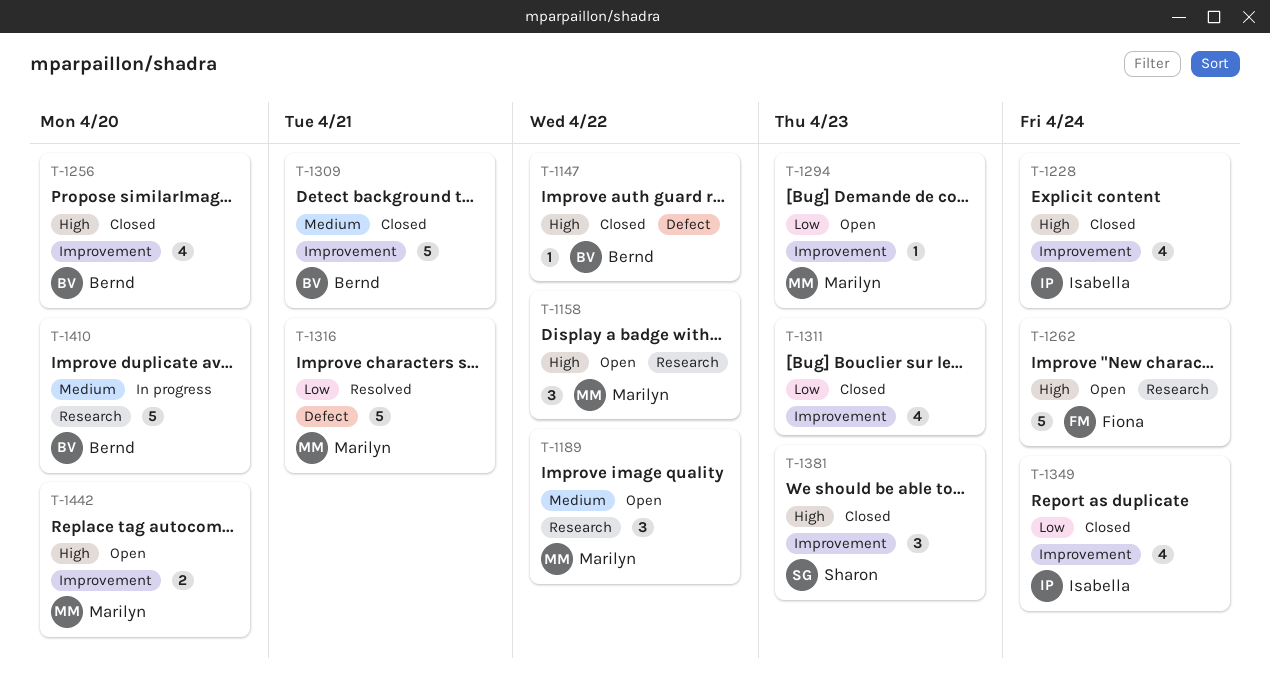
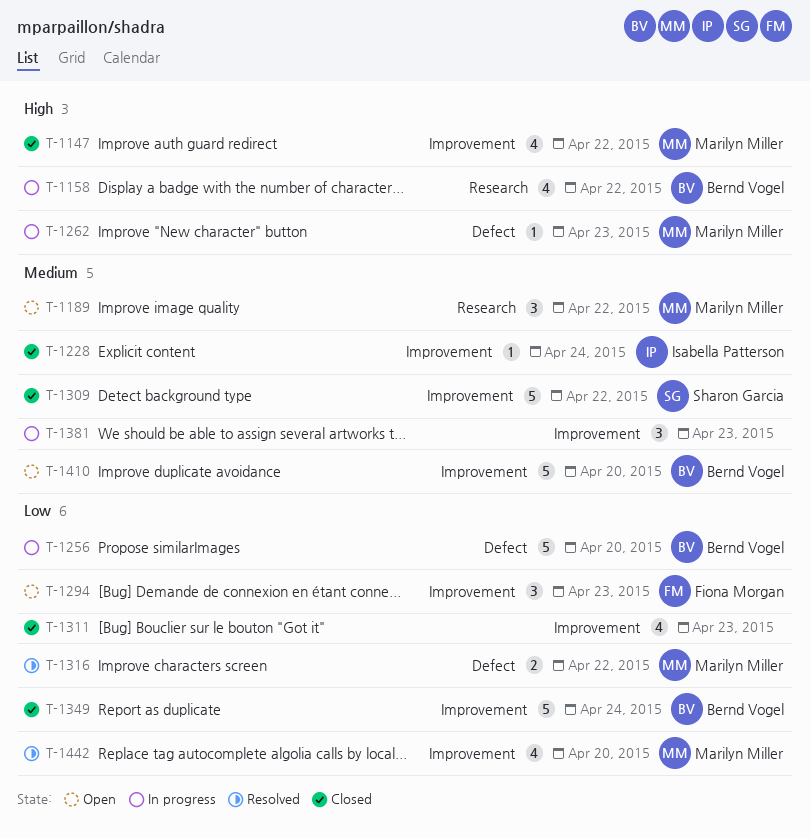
T-1147, owner: Bernd Vogel -> Marilyn Miller
T-1147, label: Defect -> Improvement
T-1147, estimate: 1 -> 4
T-1158, status: Open -> In progress
T-1158, owner: Marilyn Miller -> Bernd Vogel
T-1158, estimate: 3 -> 4
T-1228, priority: High -> Medium
T-1228, estimate: 4 -> 1
T-1256, status: Closed -> In progress
T-1256, priority: High -> Low
T-1256, label: Improvement -> Defect
T-1256, estimate: 4 -> 5
T-1262, status: Open -> In progress
T-1262, owner: Fiona Morgan -> Marilyn Miller
T-1262, label: Research -> Defect
T-1262, estimate: 5 -> 1
T-1262, due: Apr 24 -> Apr 23
T-1294, owner: Marilyn Miller -> Fiona Morgan
T-1294, estimate: 1 -> 3
T-1309, owner: Bernd Vogel -> Sharon Garcia
T-1309, due: Apr 21 -> Apr 22
T-1316, estimate: 5 -> 2
T-1316, due: Apr 21 -> Apr 22
T-1349, owner: Isabella Patterson -> Bernd Vogel
T-1349, estimate: 4 -> 5
T-1381, status: Closed -> In progress
T-1381, owner: Sharon Garcia -> none
T-1381, priority: High -> Medium
T-1410, status: In progress -> Open
T-1410, label: Research -> Improvement
T-1442, status: Open -> Resolved
T-1442, priority: High -> Low
T-1442, estimate: 2 -> 4

